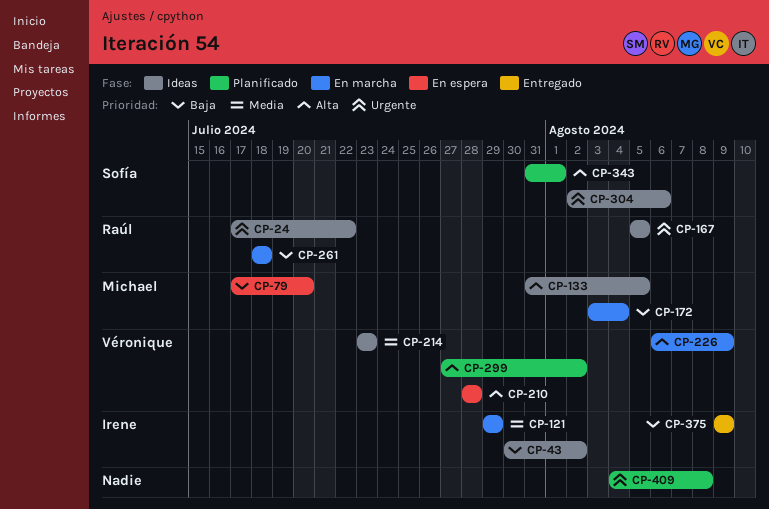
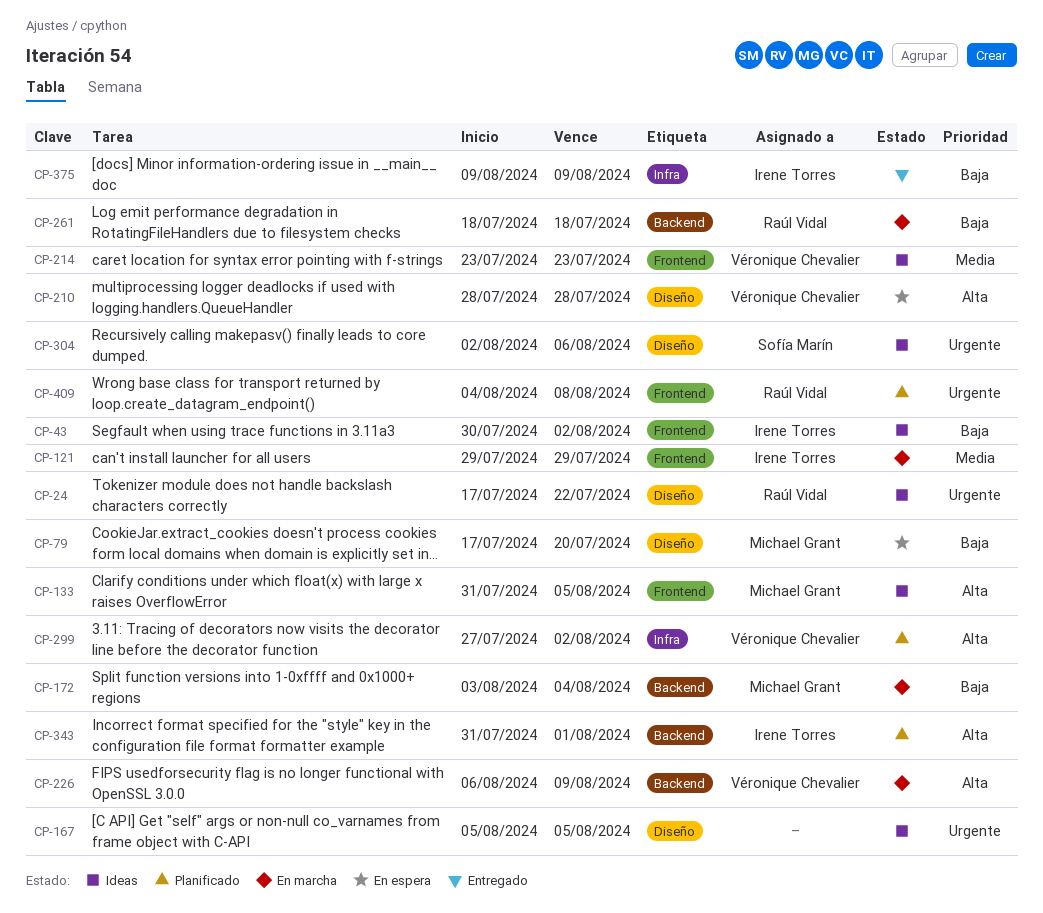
CP-167, owner: Raúl Vidal -> none
CP-343, owner: Sofía Marín -> Irene Torres
CP-409, owner: none -> Raúl Vidal

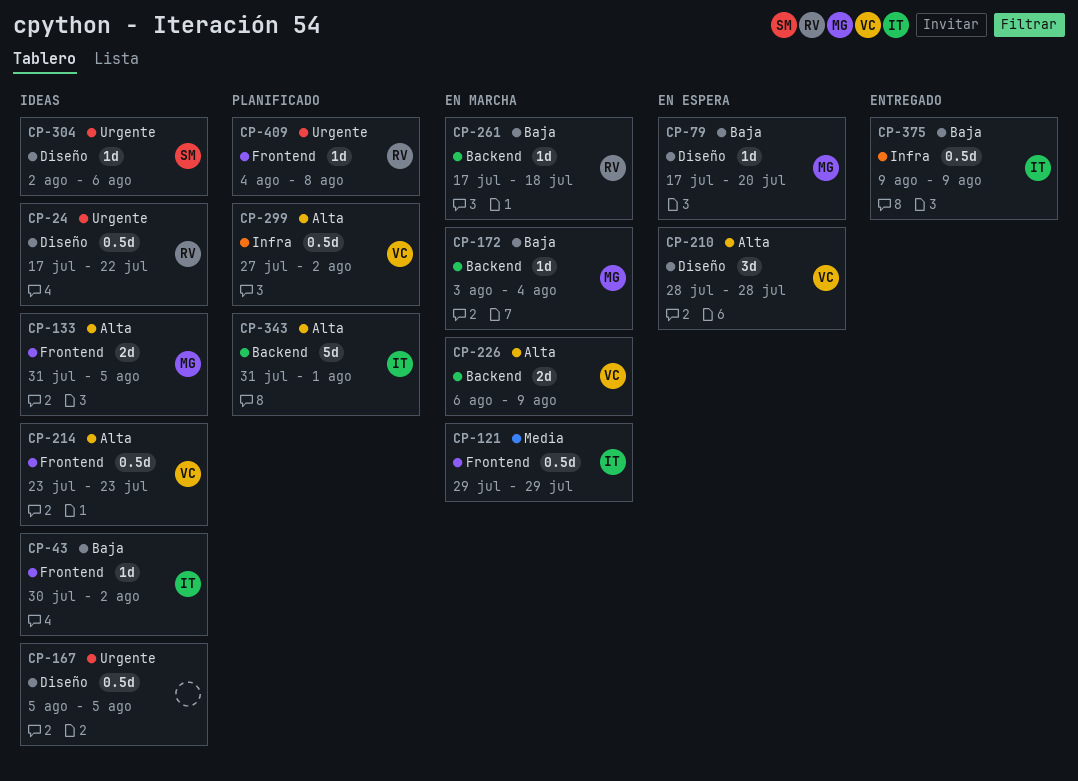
CP-214, priority: Media -> Alta
CP-261, start: Jul 18 -> Jul 17

